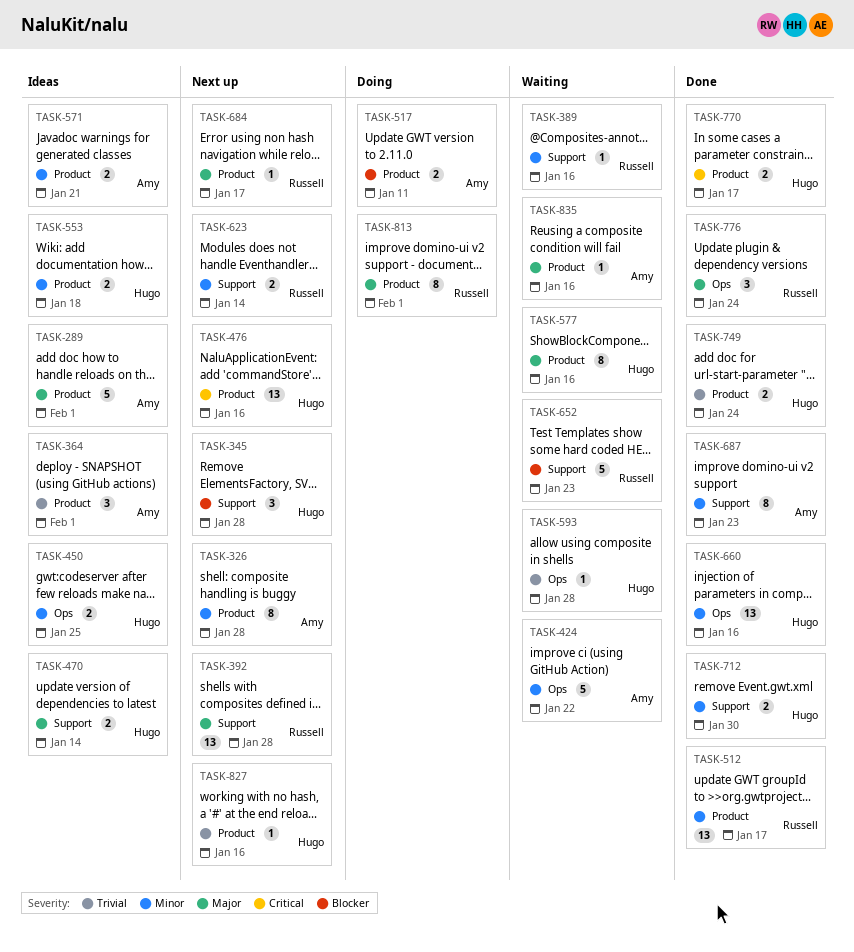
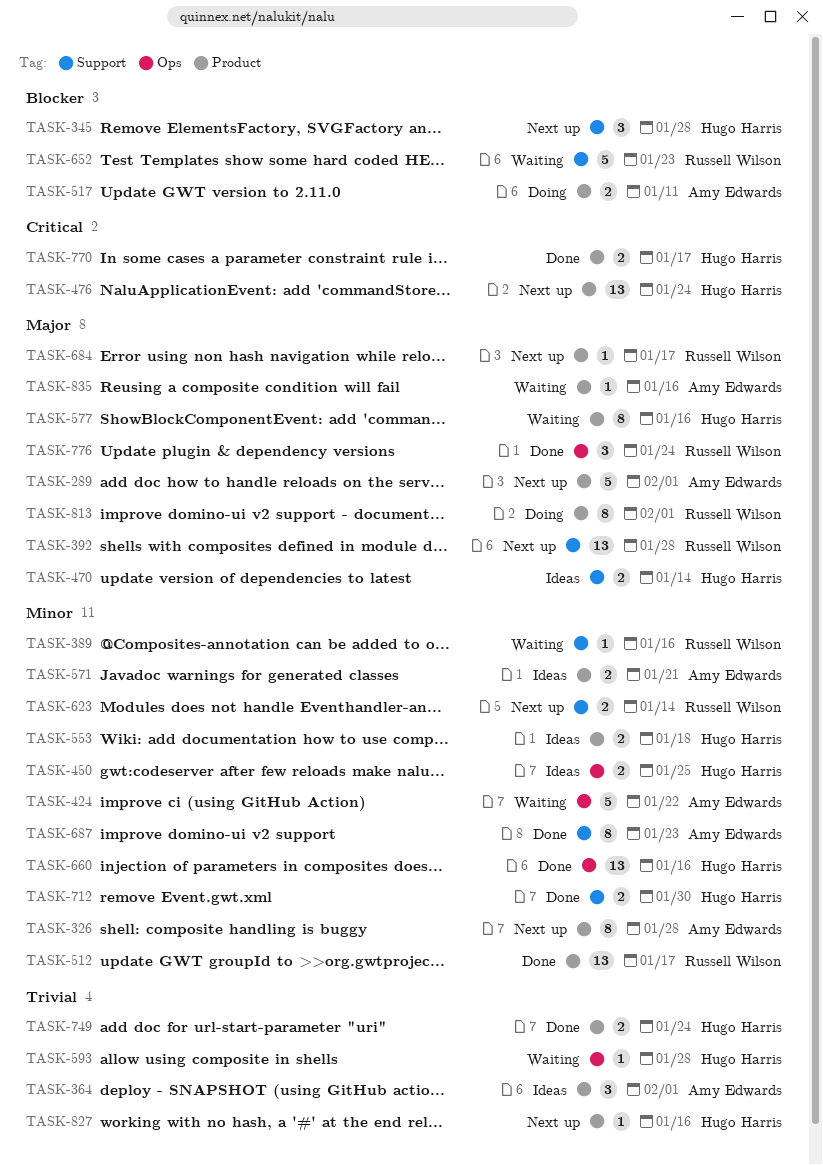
TASK-289, status: Ideas -> Next up
TASK-476, due: Jan 16 -> Jan 24

